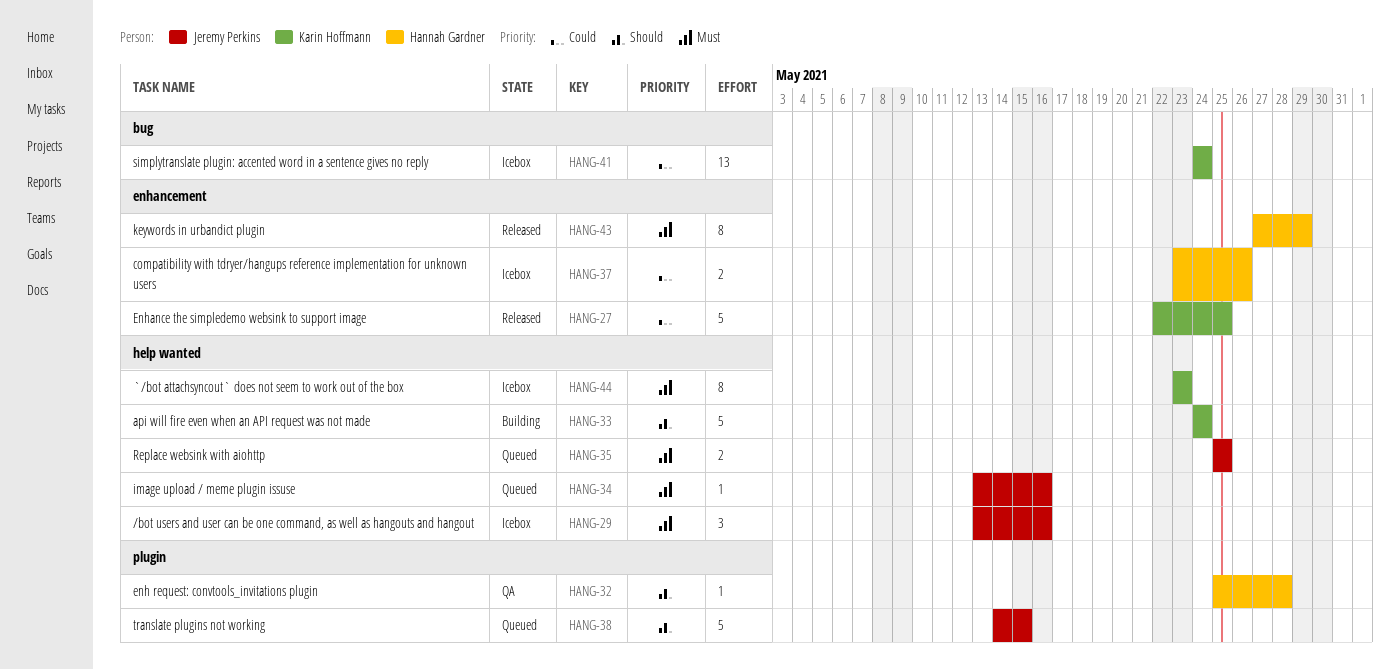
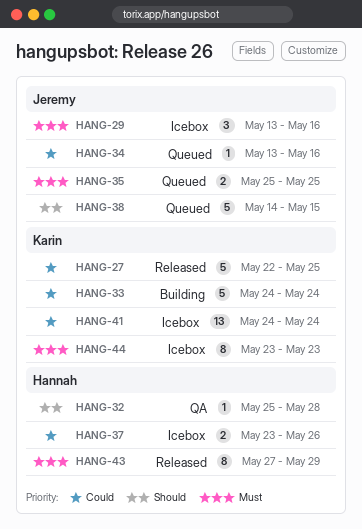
HANG-33, priority: Should -> Could
HANG-34, priority: Must -> Could

